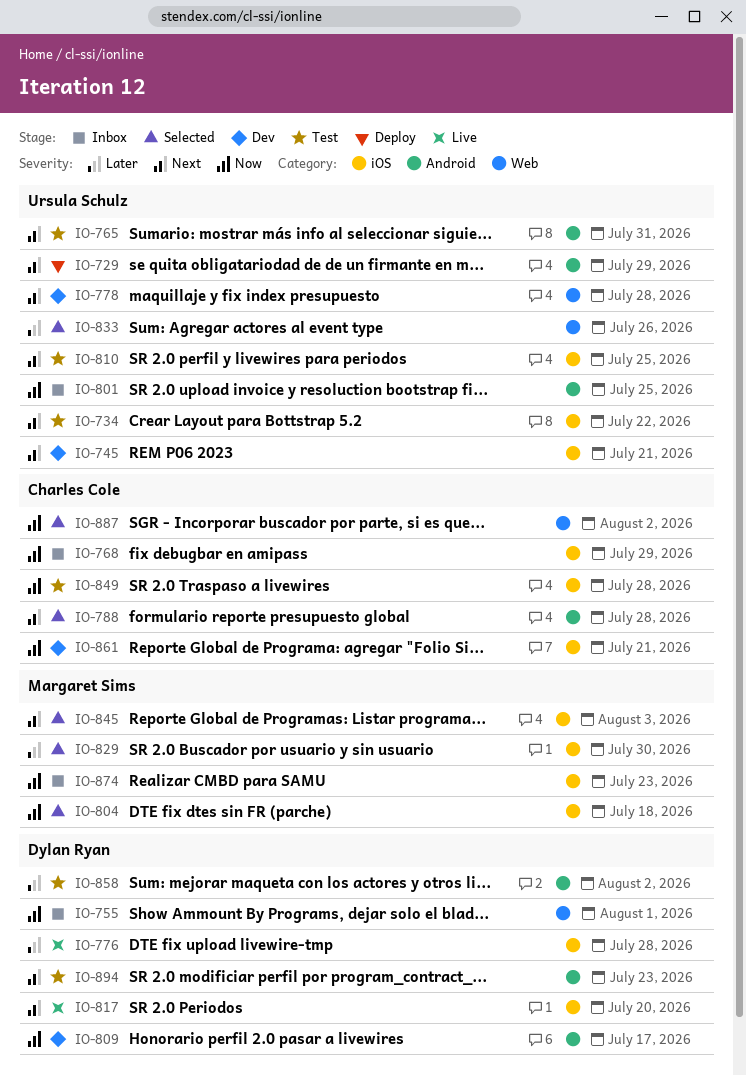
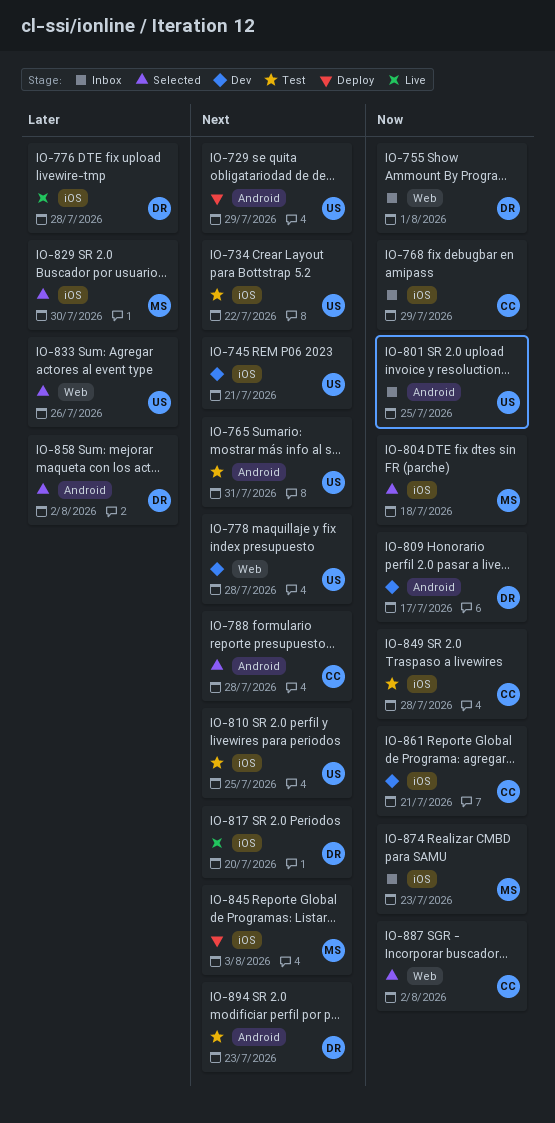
IO-845, status: Selected -> Deploy
IO-858, status: Test -> Selected

